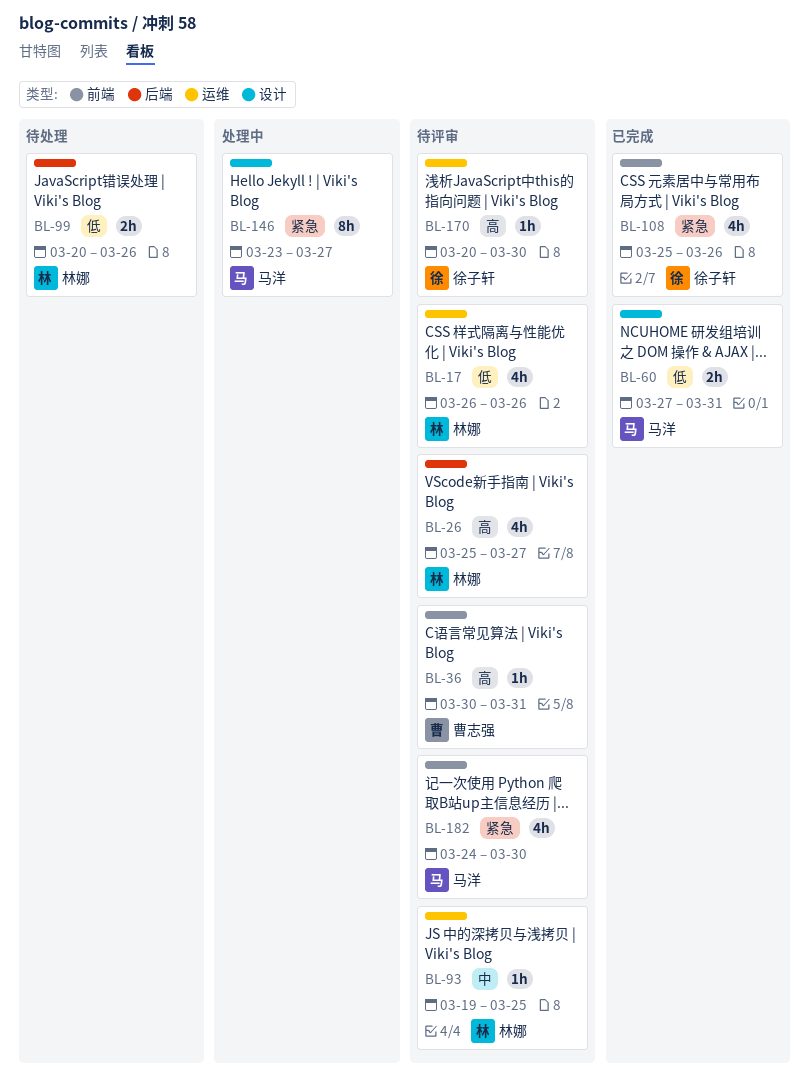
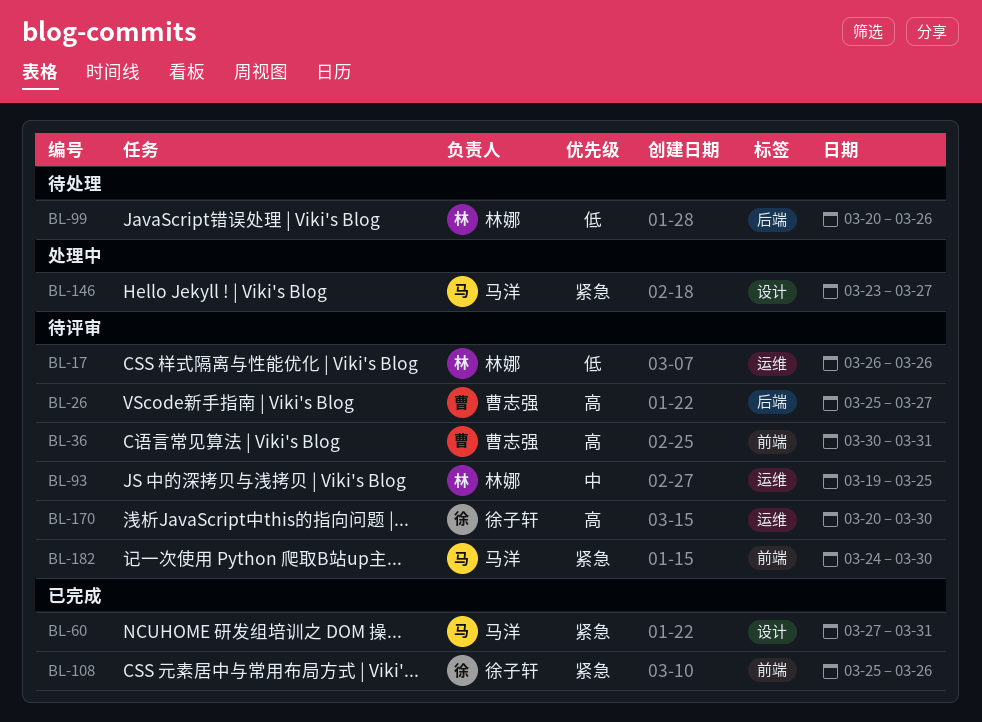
BL-26, owner: 林娜 -> 曹志强
BL-60, priority: 低 -> 紧急

